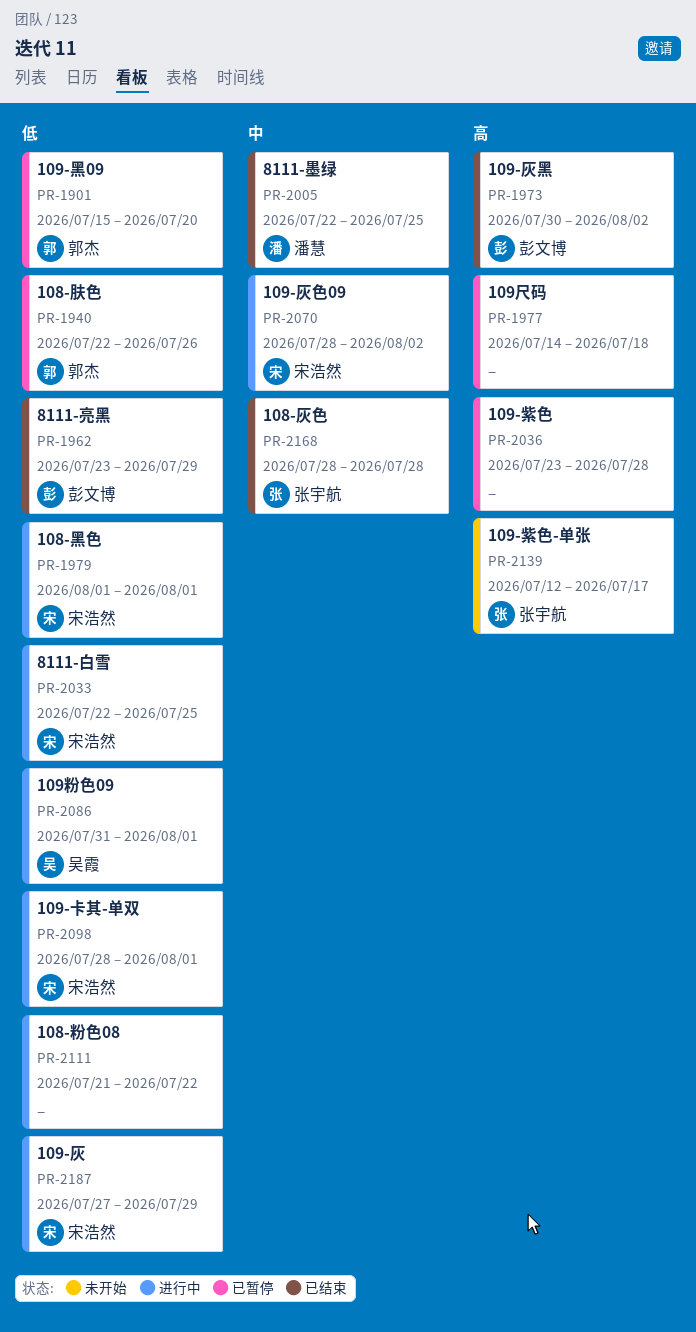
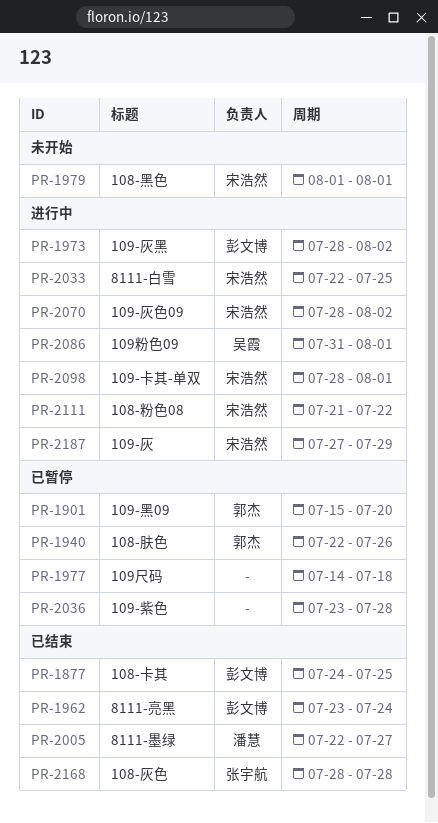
PR-1877: none -> present
PR-1962, due: Jul 29 -> Jul 24
PR-1973, status: 已结束 -> 进行中
PR-1973, start: Jul 30 -> Jul 28
PR-1979, status: 进行中 -> 未开始
PR-2005, due: Jul 25 -> Jul 27
PR-2111, owner: none -> 宋浩然
PR-2139: present -> none

